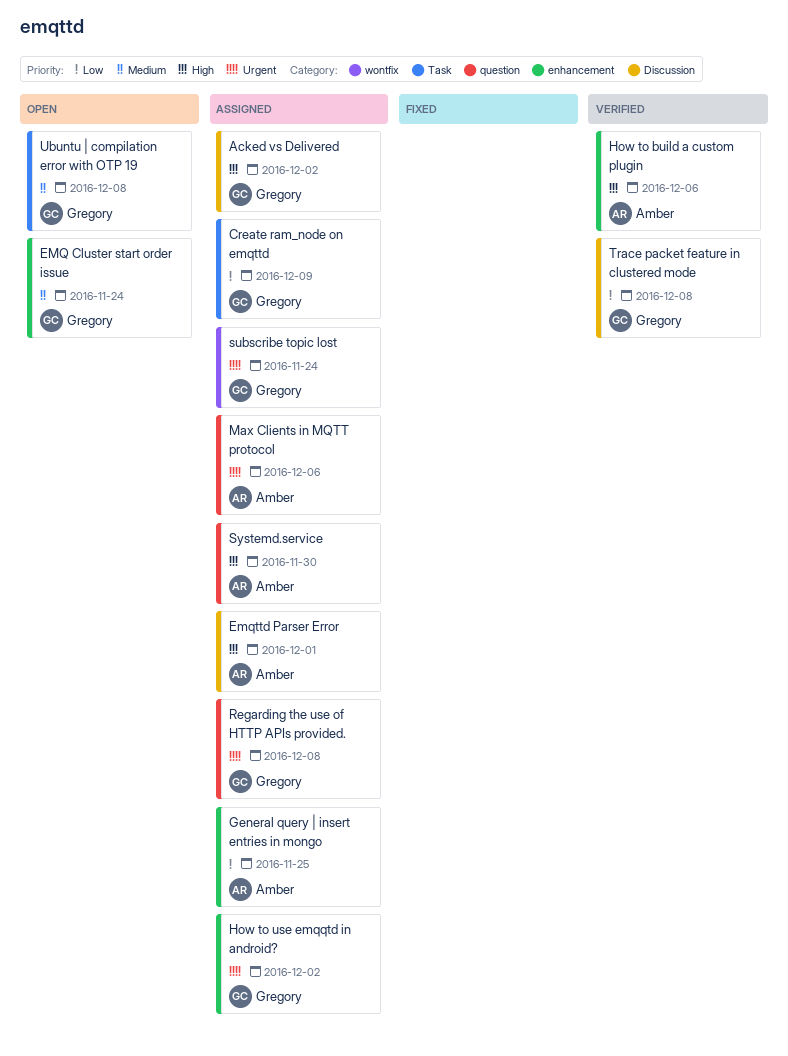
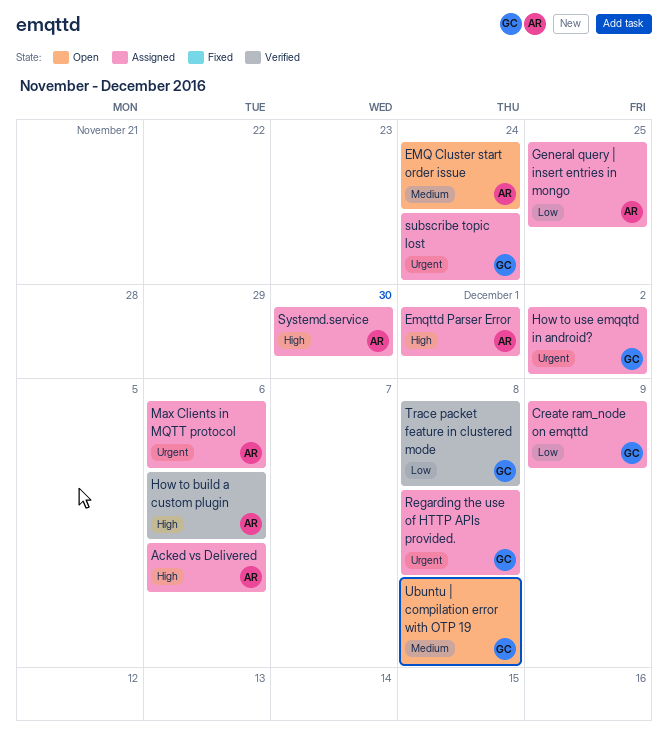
Acked vs Delivered, owner: Gregory -> Amber
Acked vs Delivered, due: Dec 2 -> Dec 6
EMQ Cluster start order issue, owner: Gregory -> Amber

